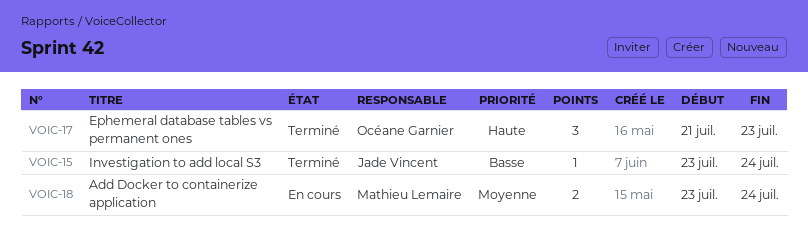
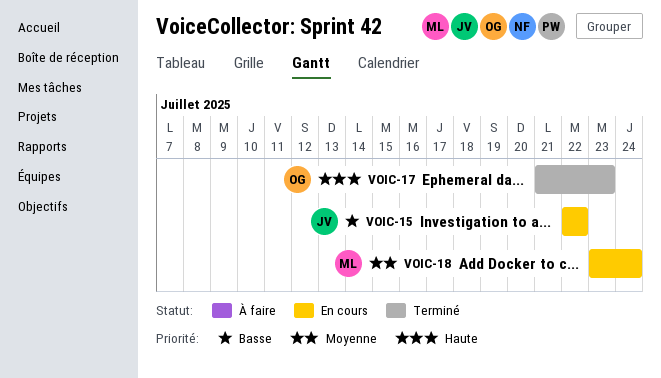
VOIC-15, status: Terminé -> En cours
VOIC-15, start: Jul 23 -> Jul 22
VOIC-15, due: Jul 24 -> Jul 22

